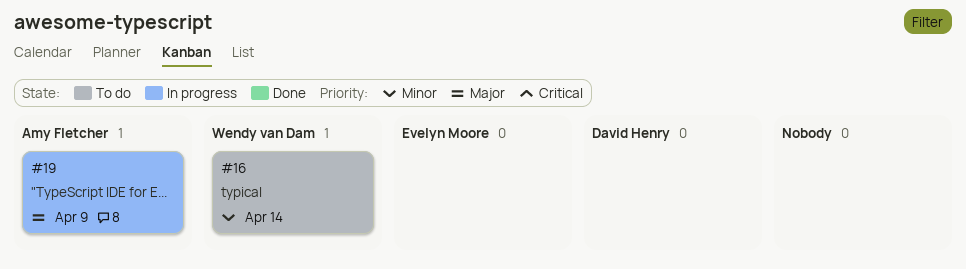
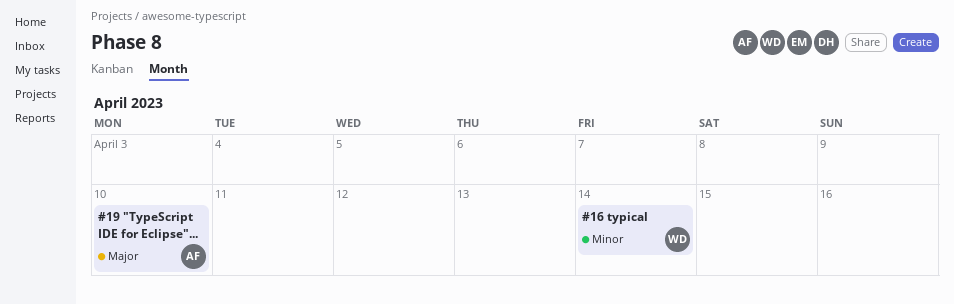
#19, due: Apr 9 -> Apr 10

